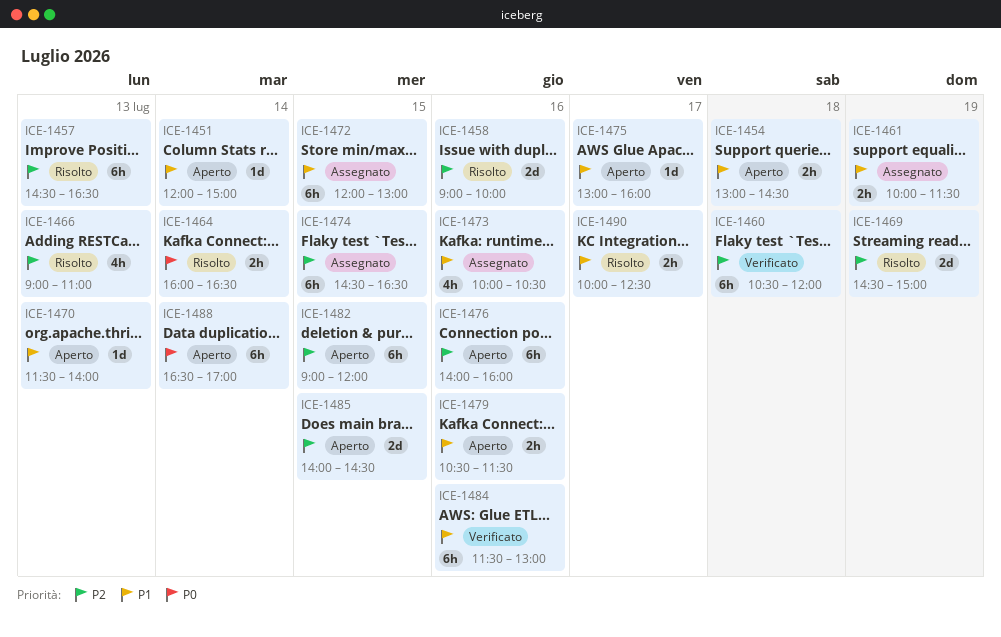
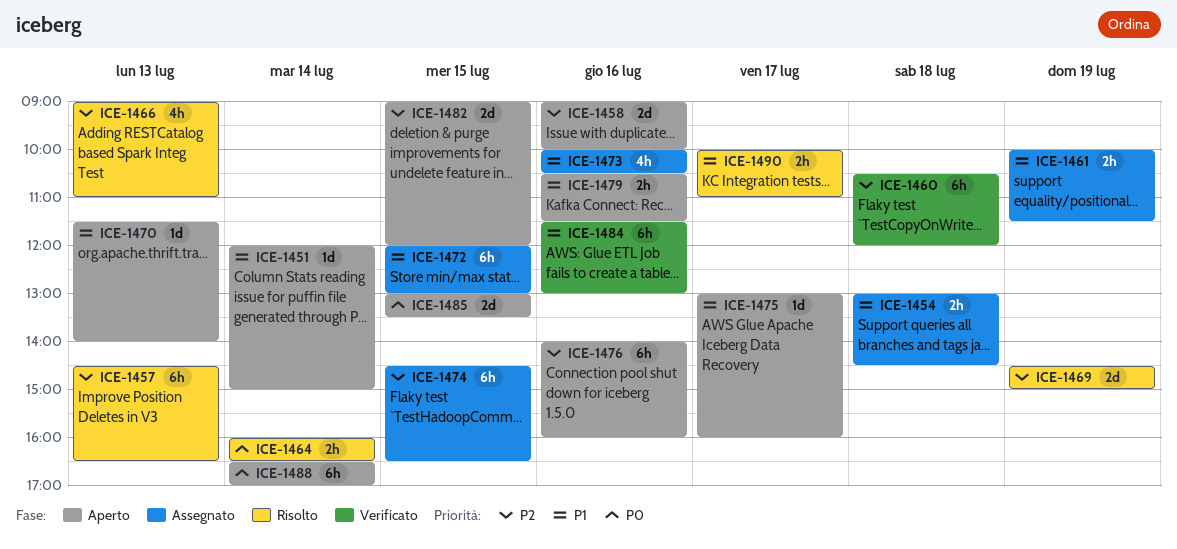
ICE-1454, status: Aperto -> Assegnato
ICE-1458, status: Risolto -> Aperto
ICE-1482, estimate: 6h -> 2d
ICE-1485, priority: P2 -> P0
ICE-1485, begins: 14:00 -> 13:00
ICE-1485, ends: 14:30 -> 13:30
ICE-1490, ends: 12:30 -> 11:00

